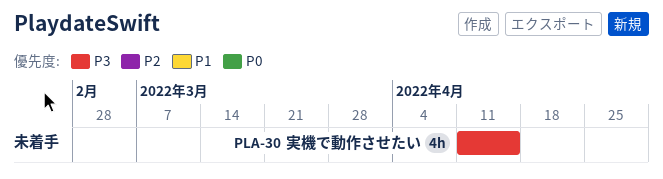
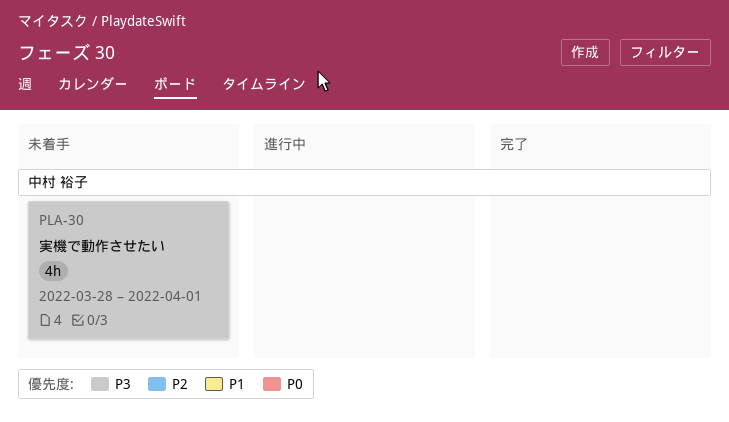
PLA-30, start: Apr 11 -> Mar 28
PLA-30, due: Apr 15 -> Apr 1

